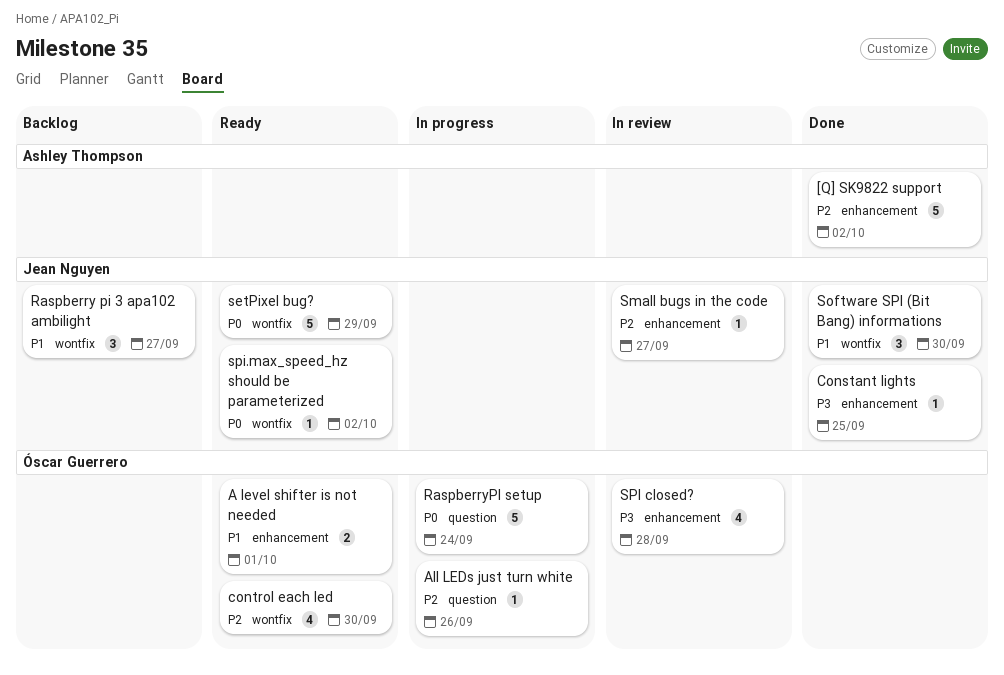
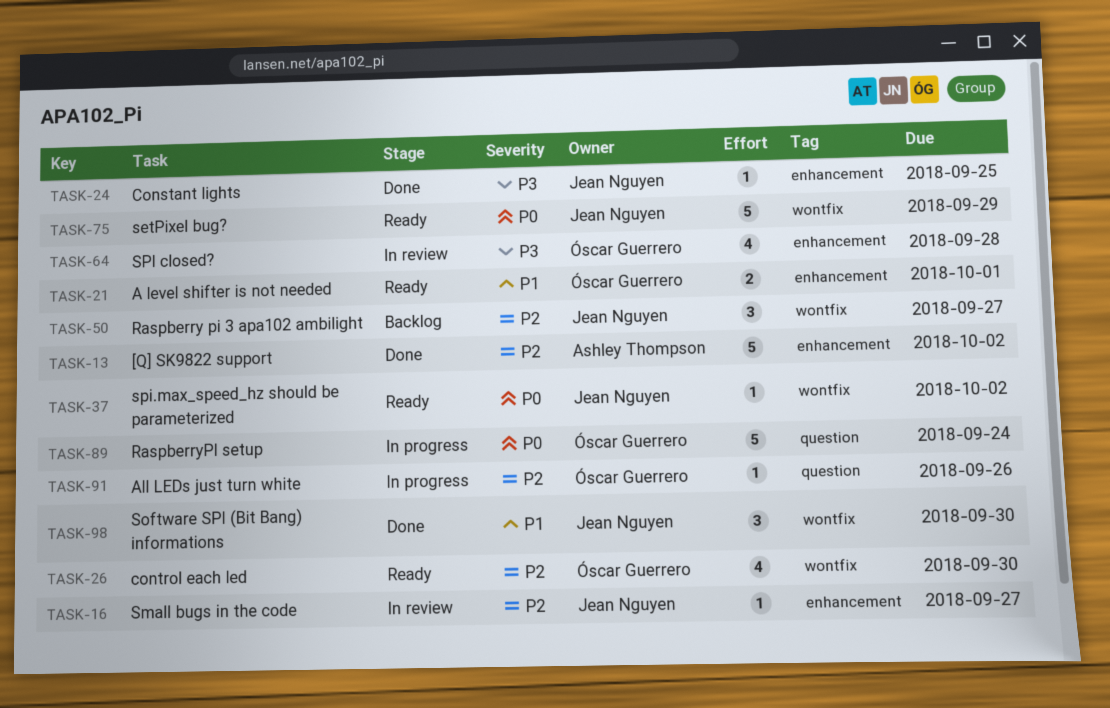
Raspberry pi 3 apa102 ambilight, priority: P1 -> P2

